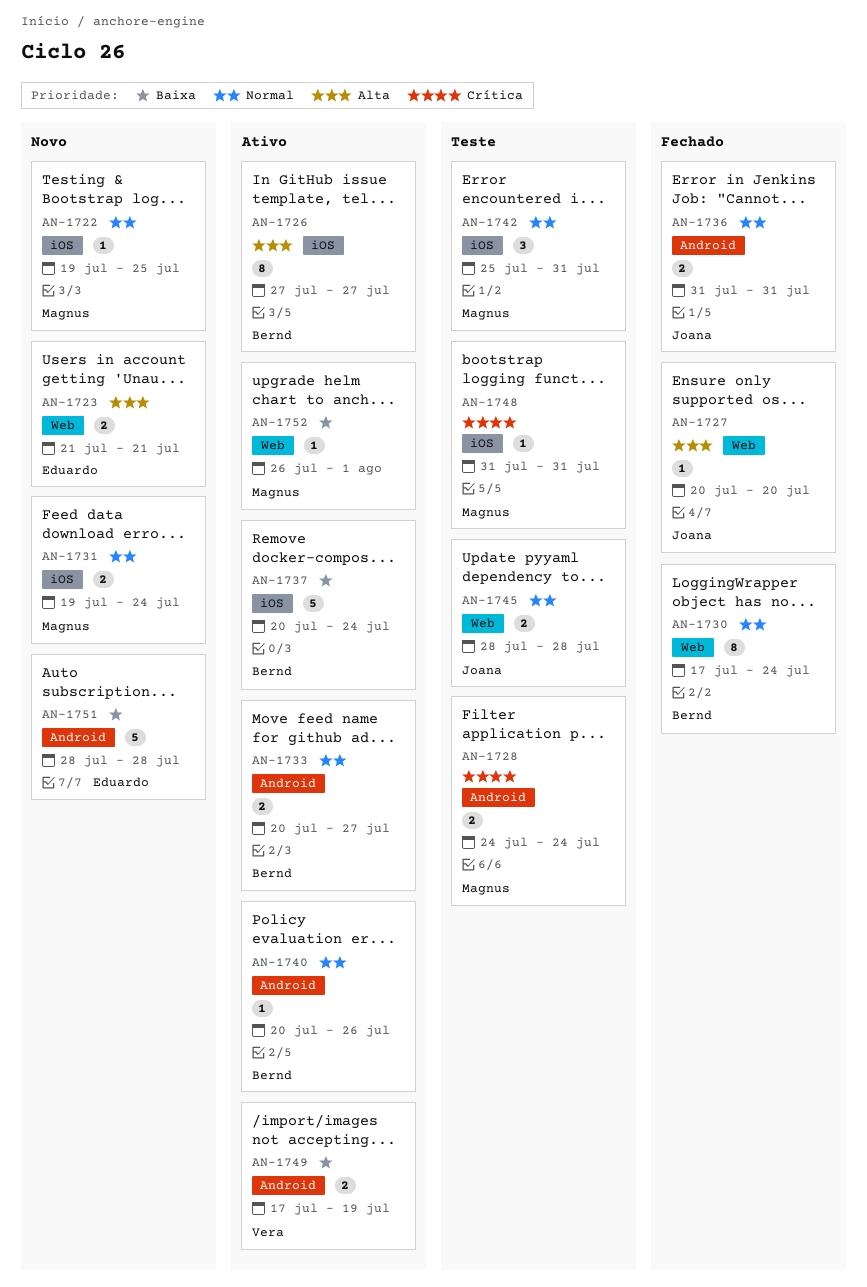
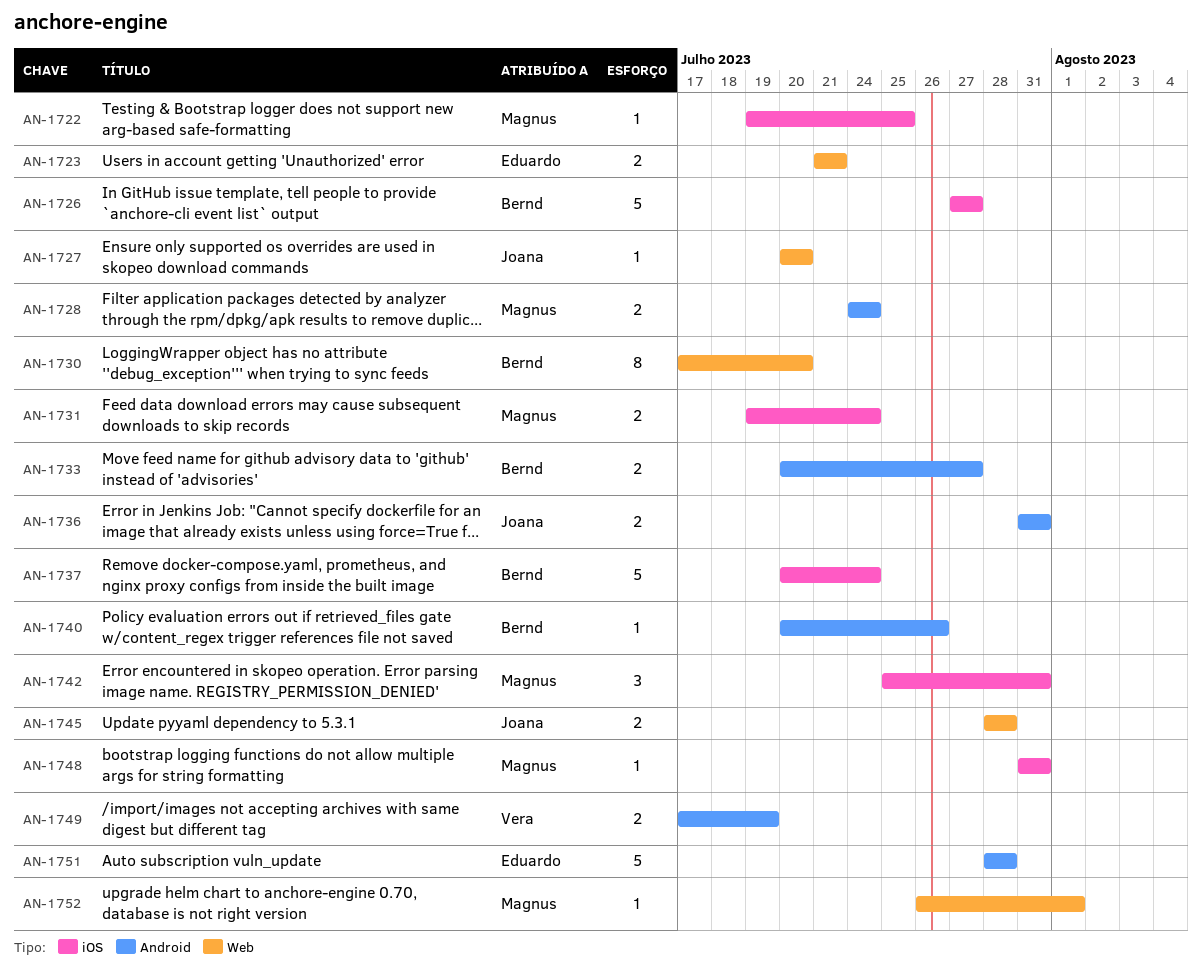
AN-1726, estimate: 8 -> 5
AN-1730, due: Jul 24 -> Jul 20

